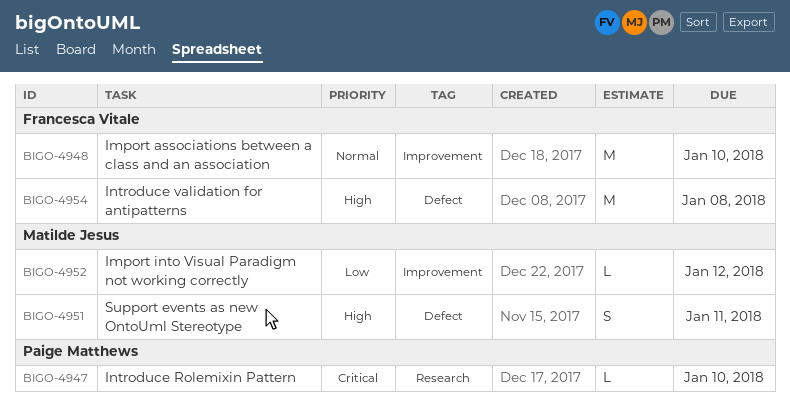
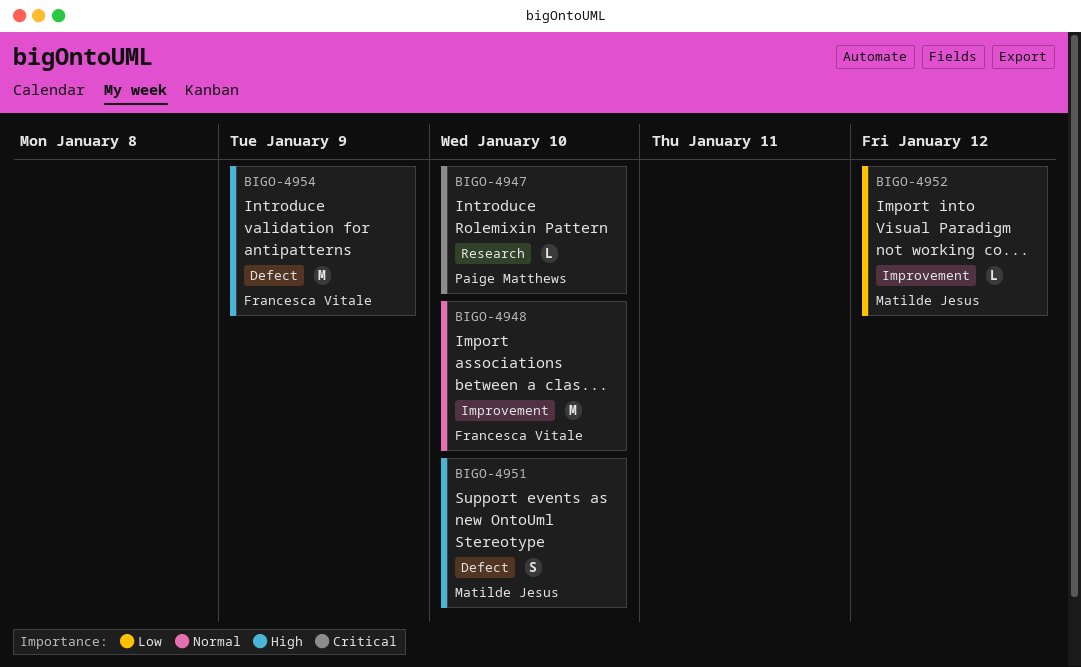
BIGO-4951, due: Jan 11 -> Jan 10
BIGO-4954, due: Jan 8 -> Jan 9

